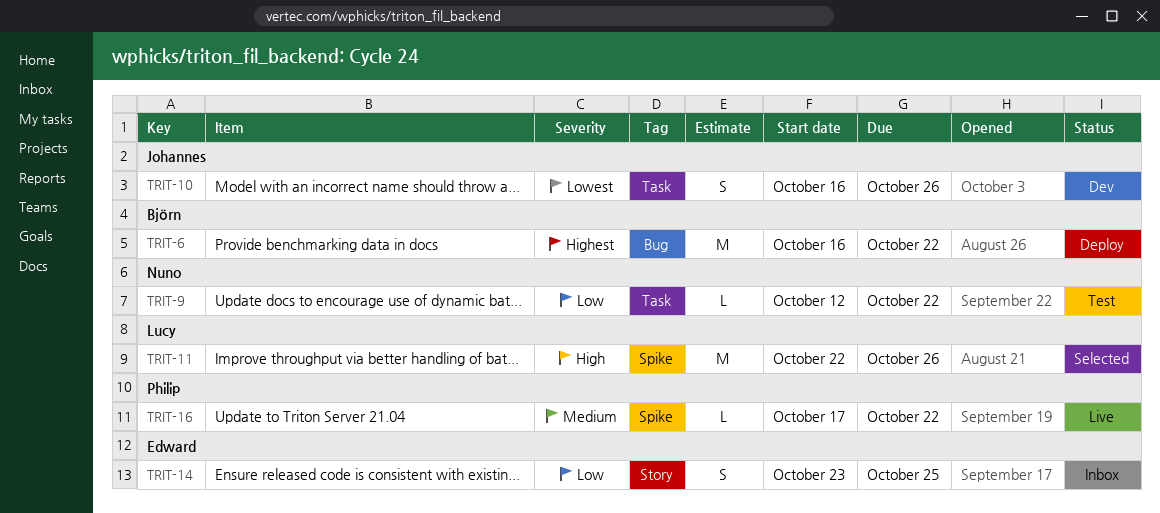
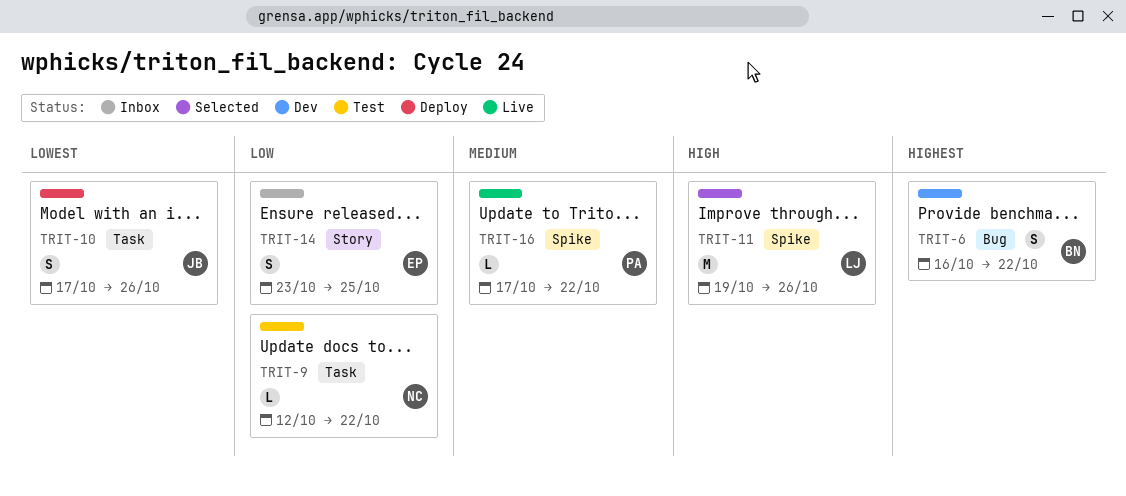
TRIT-6, status: Deploy -> Dev
TRIT-6, estimate: M -> S
TRIT-10, status: Dev -> Deploy
TRIT-10, start: Oct 16 -> Oct 17
TRIT-11, start: Oct 22 -> Oct 19

